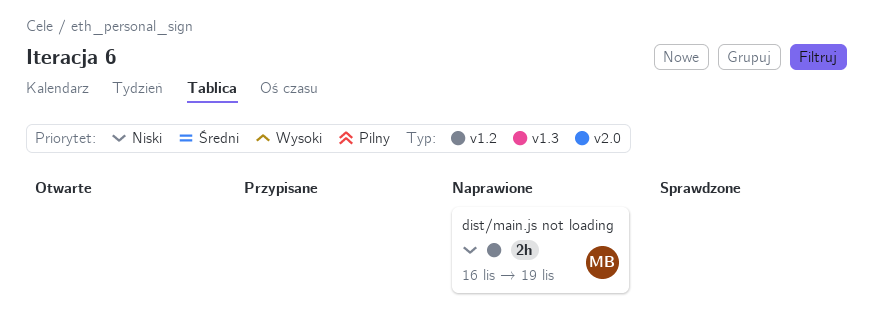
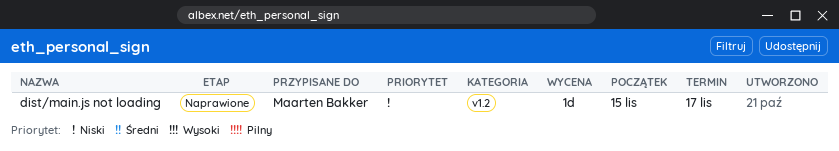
dist/main.js not loading, estimate: 2h -> 1d
dist/main.js not loading, start: Nov 16 -> Nov 15
dist/main.js not loading, due: Nov 19 -> Nov 17

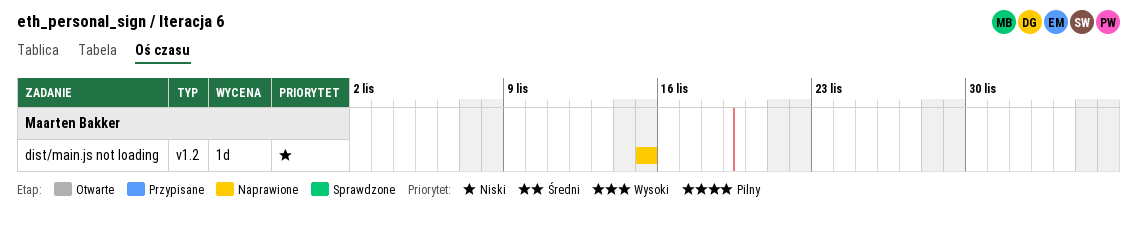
dist/main.js not loading, due: Nov 17 -> Nov 15

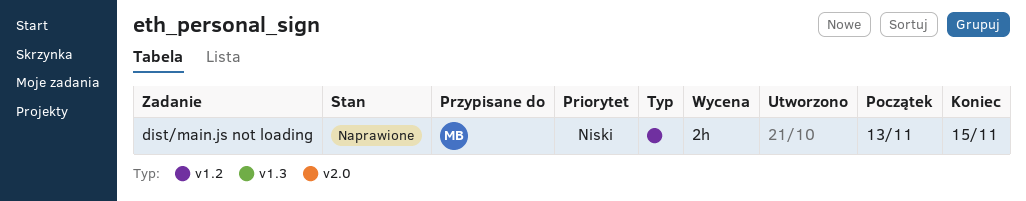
dist/main.js not loading, estimate: 1d -> 2h
dist/main.js not loading, start: Nov 15 -> Nov 13

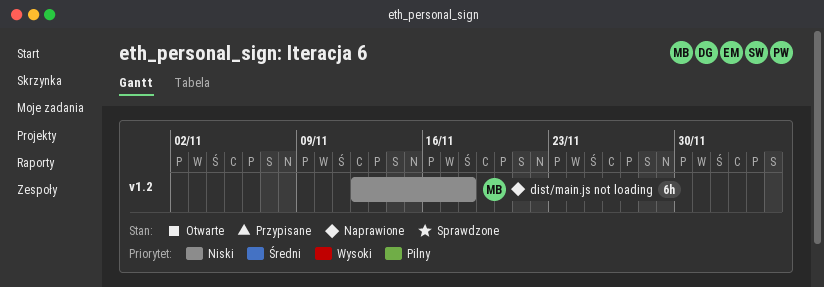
dist/main.js not loading, estimate: 2h -> 6h
dist/main.js not loading, start: Nov 13 -> Nov 12
dist/main.js not loading, due: Nov 15 -> Nov 18

